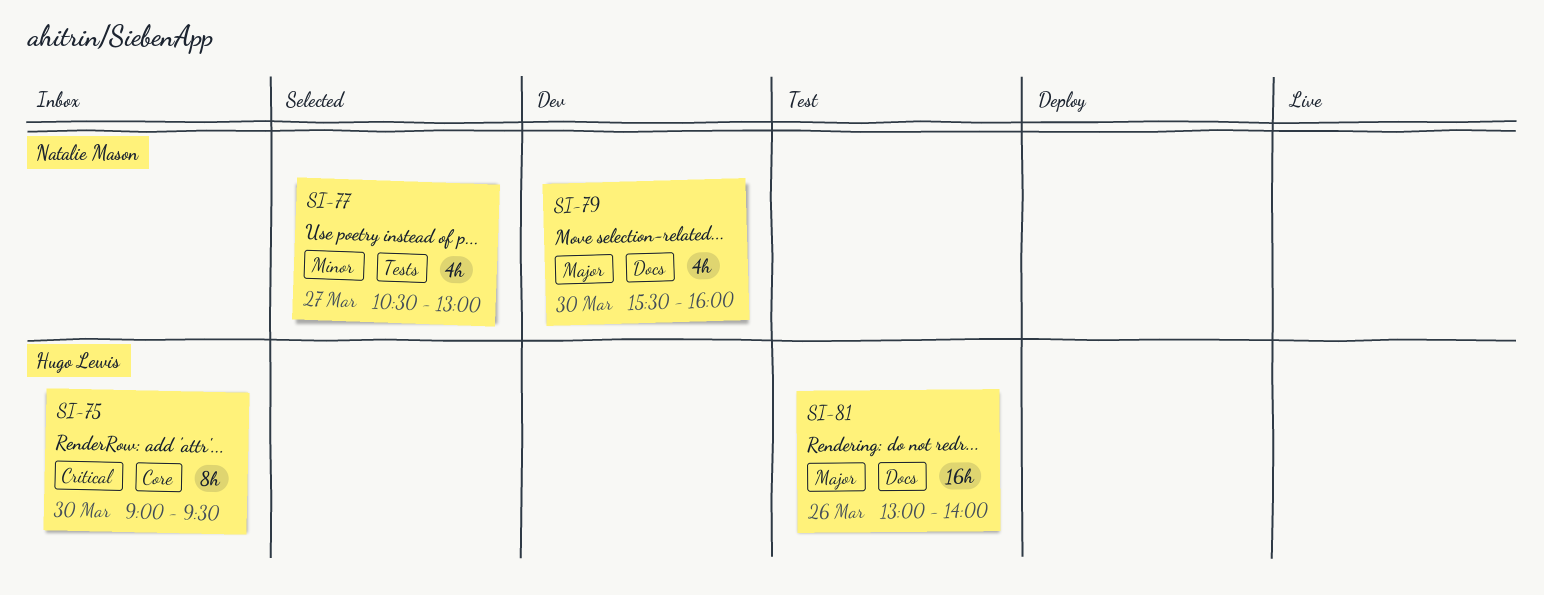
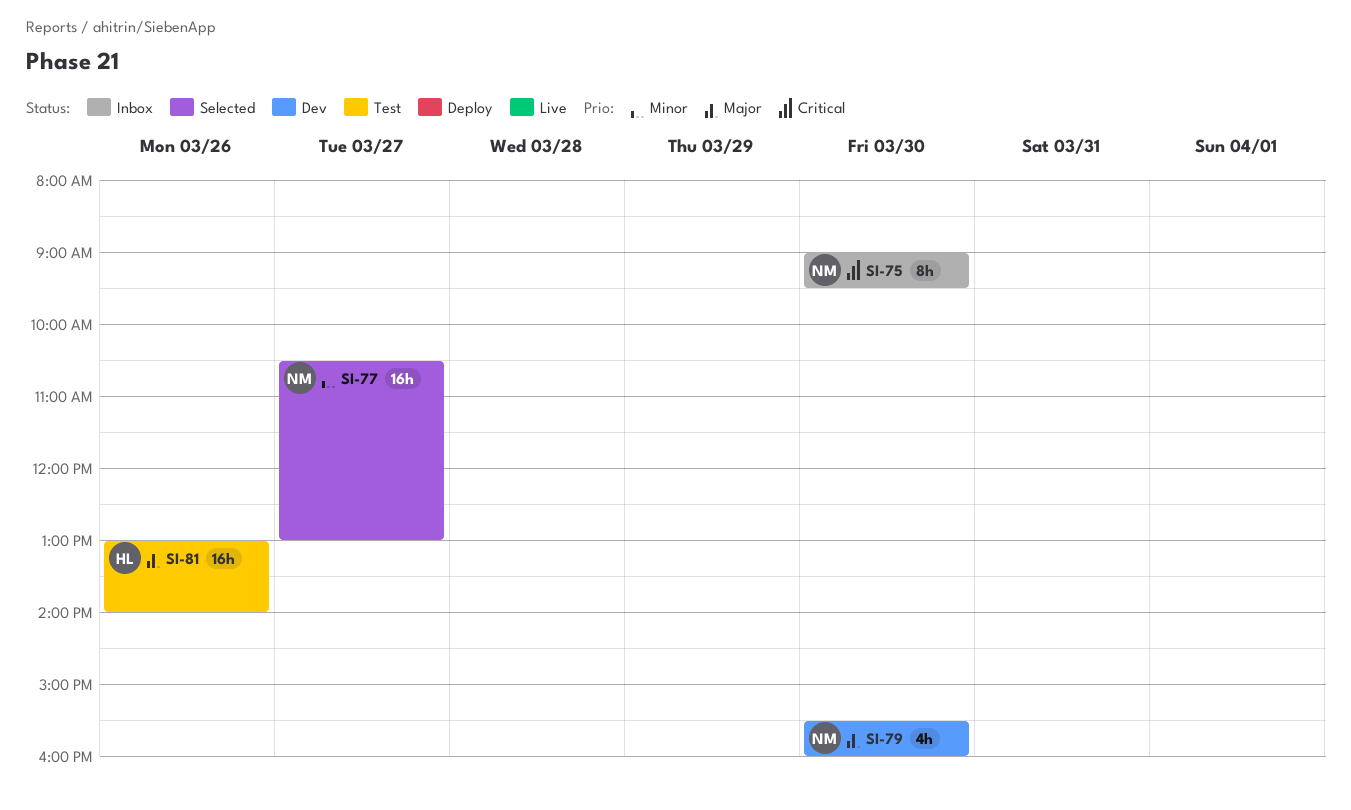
SI-75, owner: Hugo Lewis -> Natalie Mason
SI-77, estimate: 4h -> 16h

